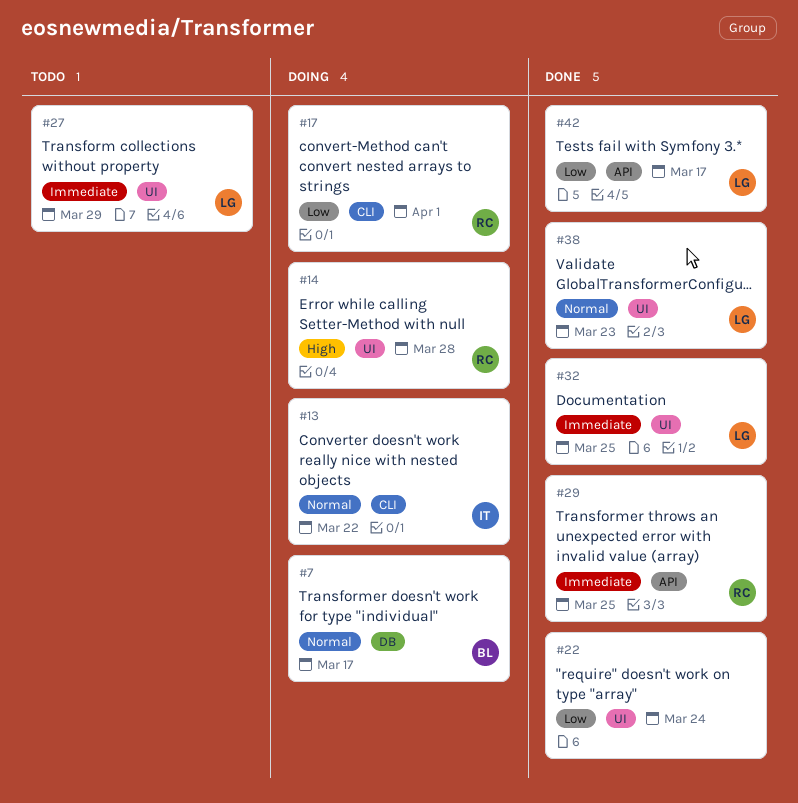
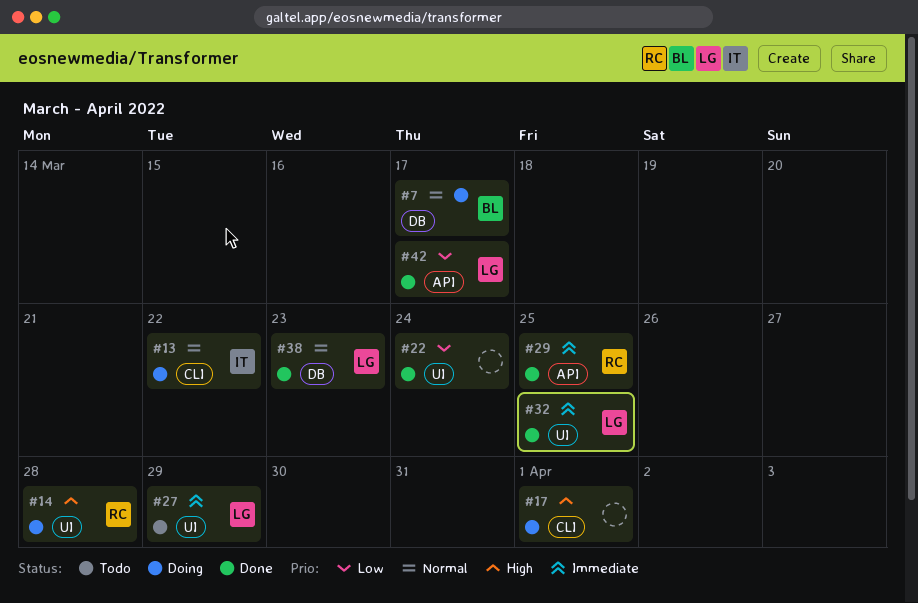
#17, owner: RC -> none
#17, priority: Low -> High
#38, label: UI -> DB

